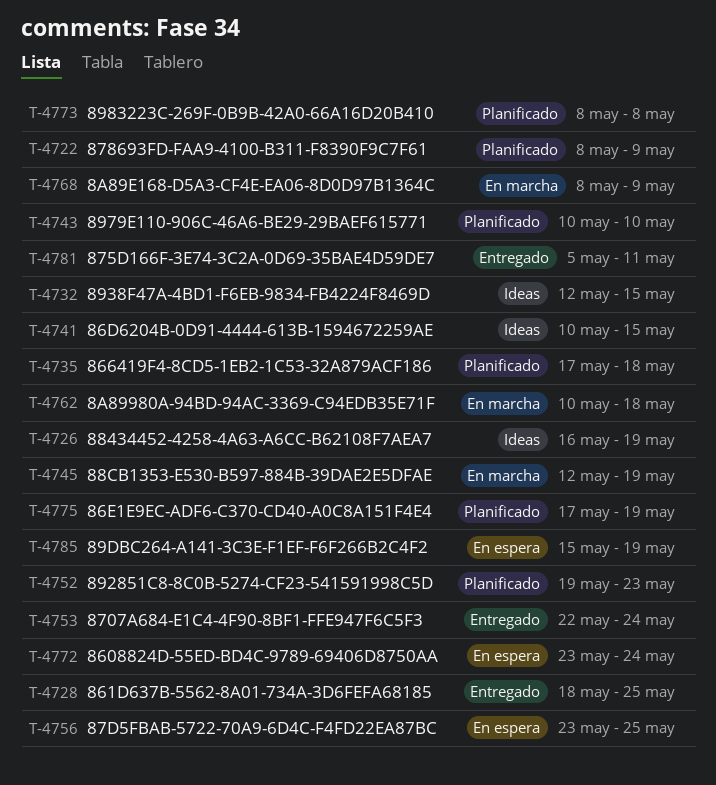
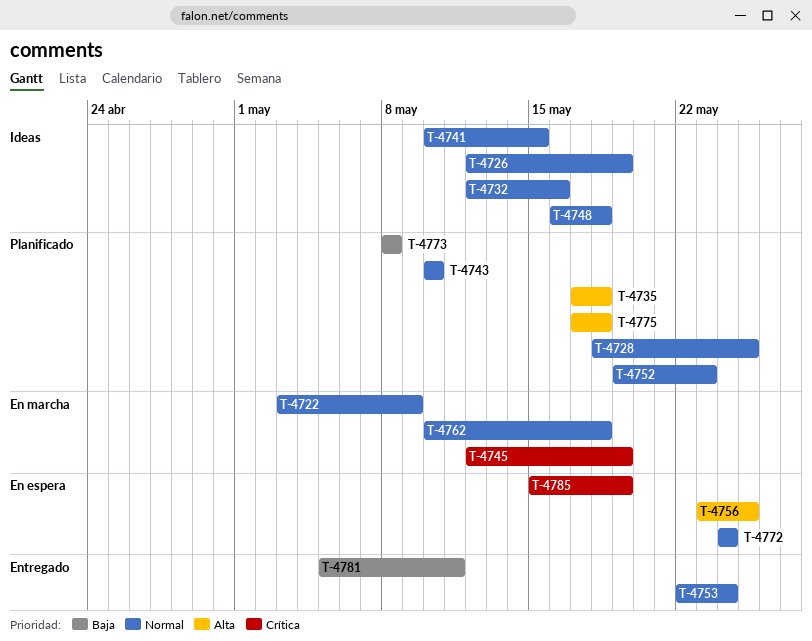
T-4722, status: Planificado -> En marcha
T-4722, start: May 8 -> May 3
T-4726, start: May 16 -> May 12
T-4728, status: Entregado -> Planificado
T-4732, due: May 15 -> May 16
T-4748: none -> present
T-4768: present -> none
T-4772, start: May 23 -> May 24
T-4775, due: May 19 -> May 18

